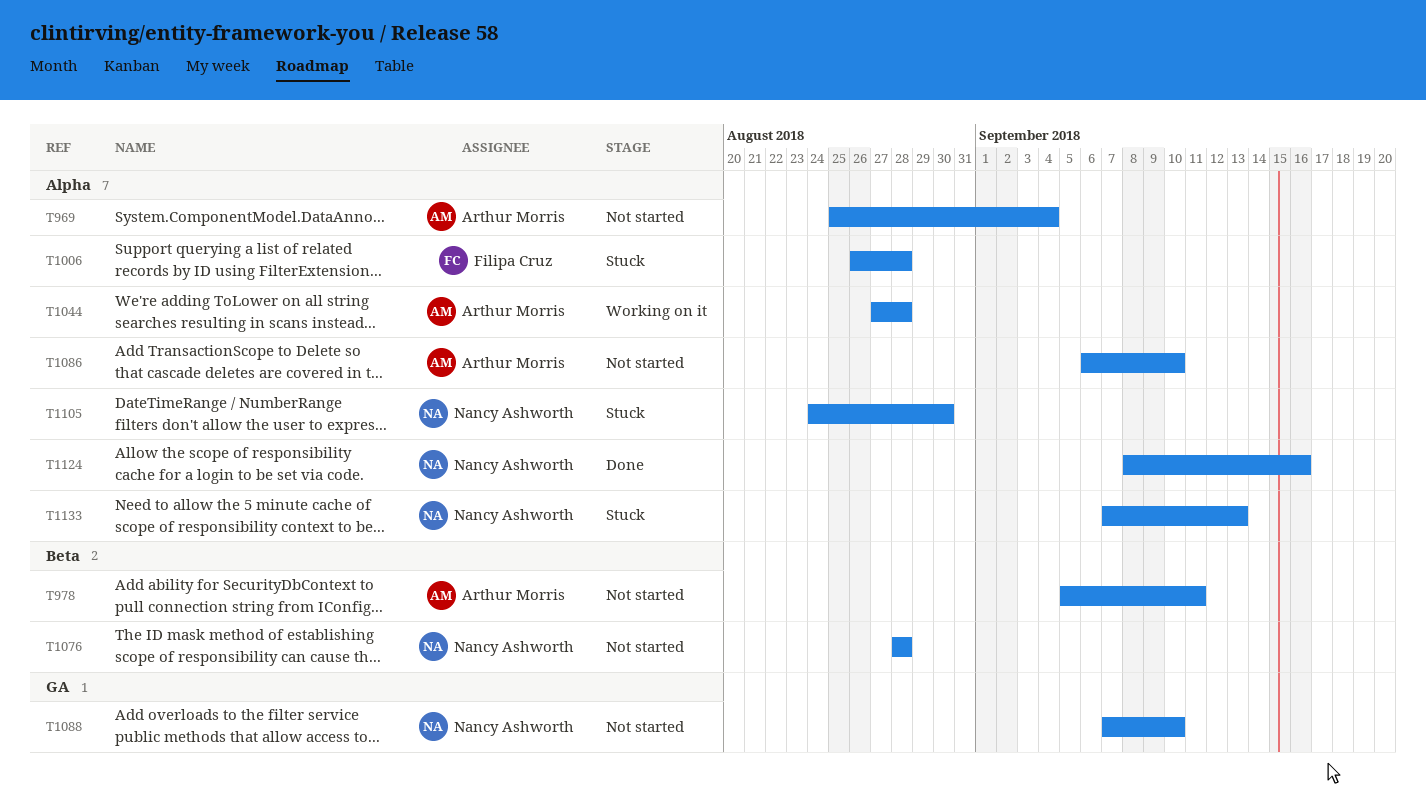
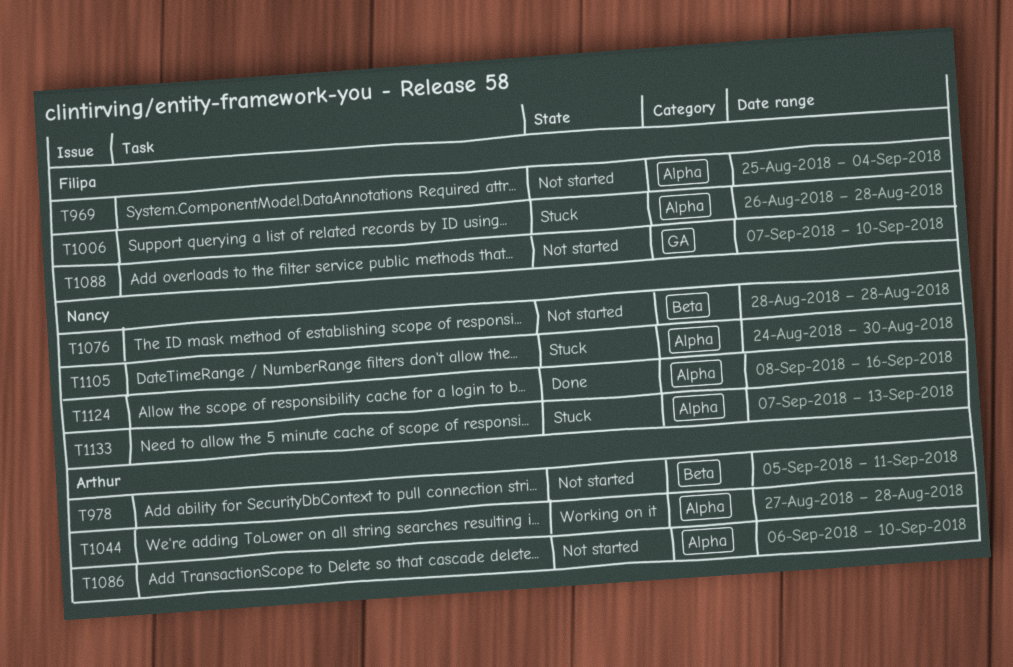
T969, owner: Arthur Morris -> Filipa Cruz
T1088, owner: Nancy Ashworth -> Filipa Cruz

